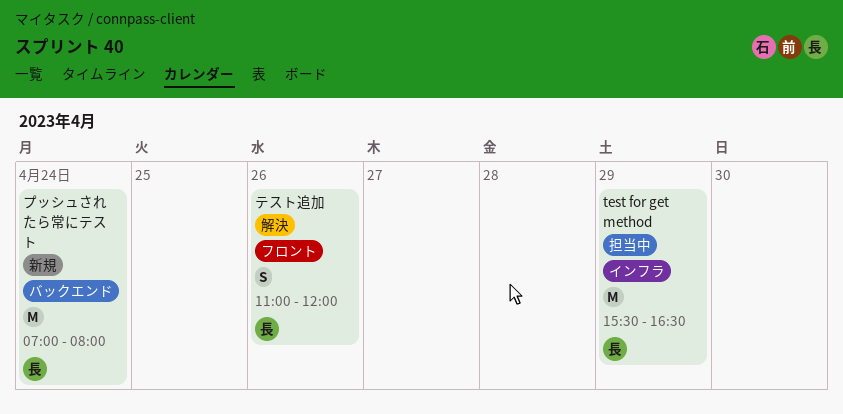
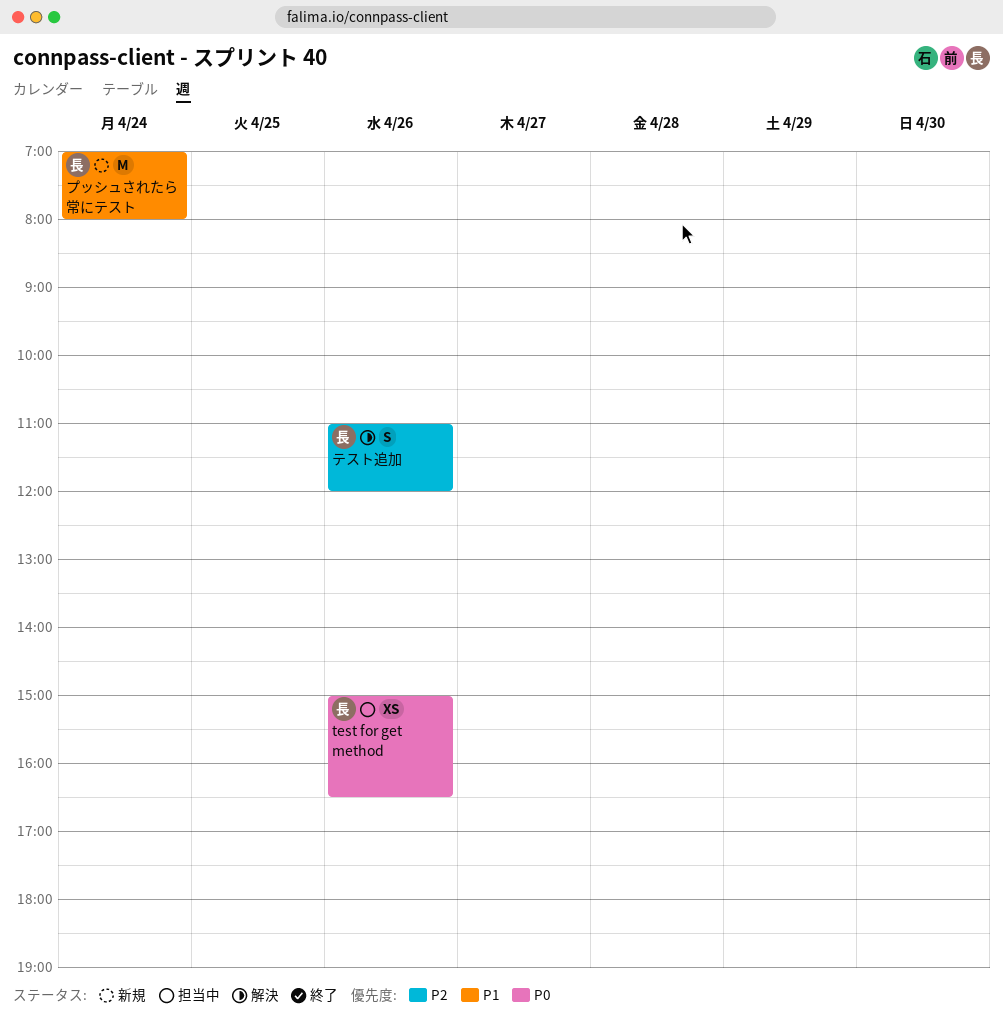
test for get method, estimate: M -> XS
test for get method, day: Apr 29 -> Apr 26
test for get method, begins: 15:30 -> 15:00

